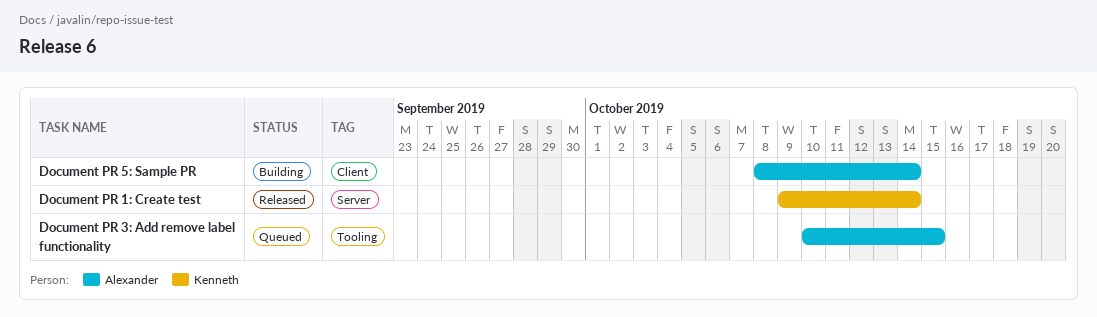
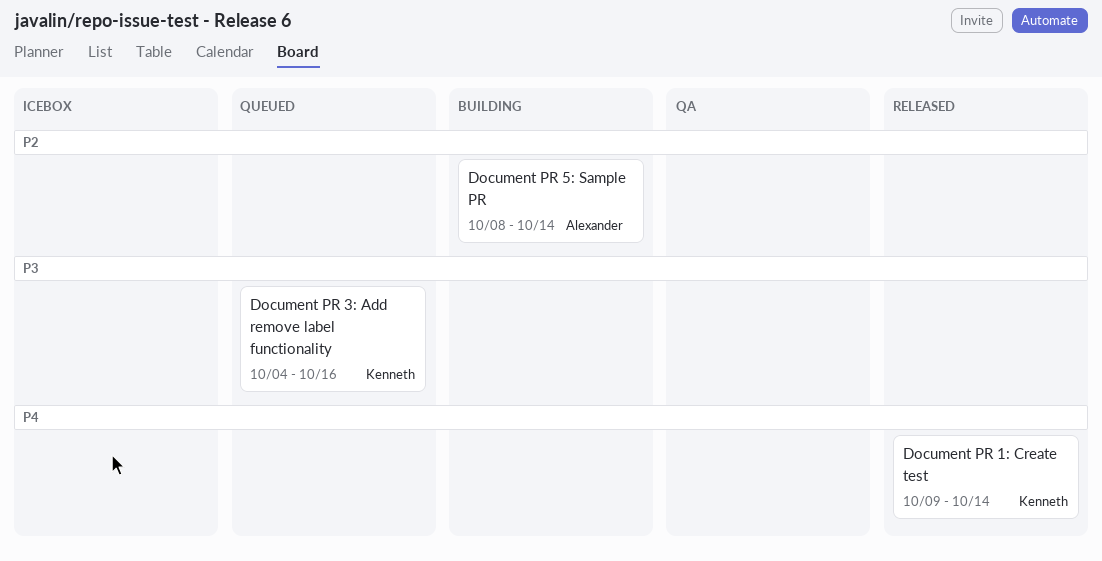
Document PR 3: Add remove label functionality, owner: Alexander -> Kenneth
Document PR 3: Add remove label functionality, start: Oct 10 -> Oct 4
Document PR 3: Add remove label functionality, due: Oct 15 -> Oct 16

